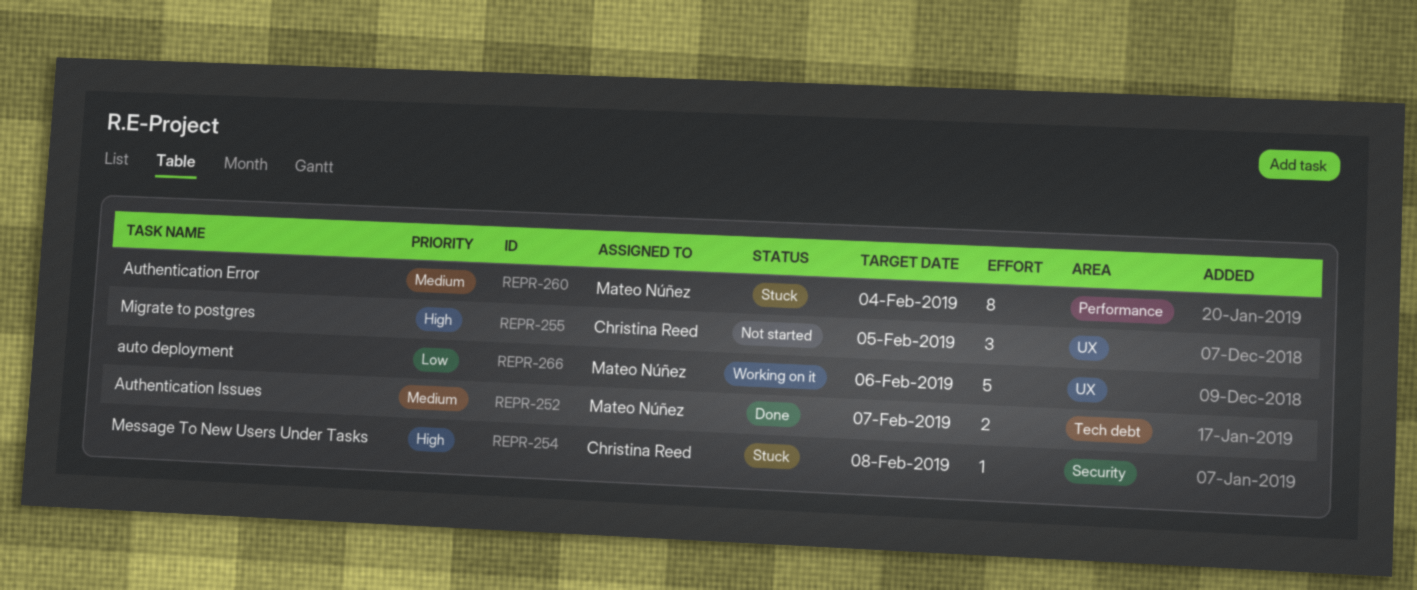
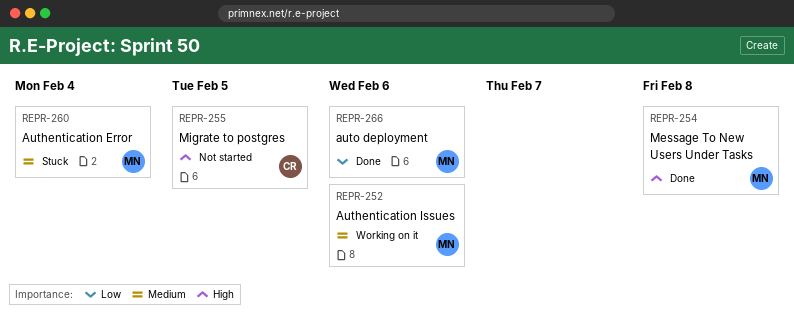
REPR-252, status: Done -> Working on it
REPR-252, due: Feb 7 -> Feb 6
REPR-254, status: Stuck -> Done
REPR-254, owner: Christina Reed -> Mateo Núñez
REPR-266, status: Working on it -> Done

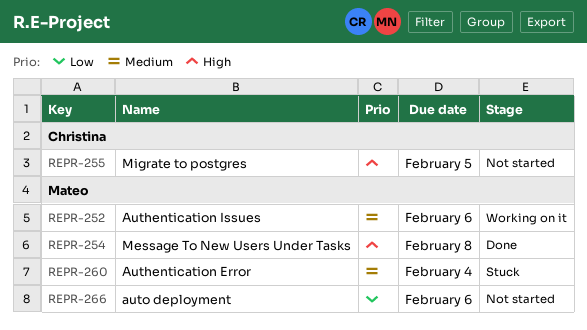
REPR-266, status: Done -> Not started

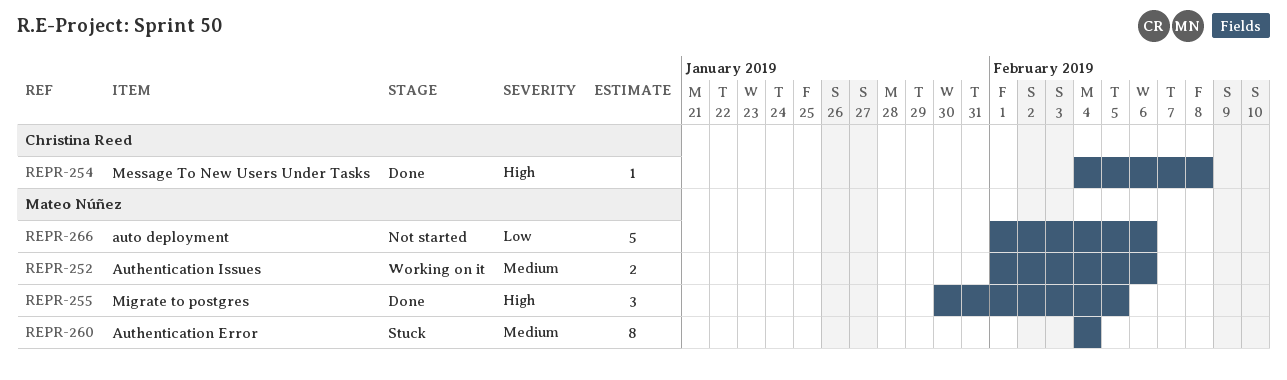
REPR-254, owner: Mateo Núñez -> Christina Reed
REPR-255, status: Not started -> Done
REPR-255, owner: Christina Reed -> Mateo Núñez

